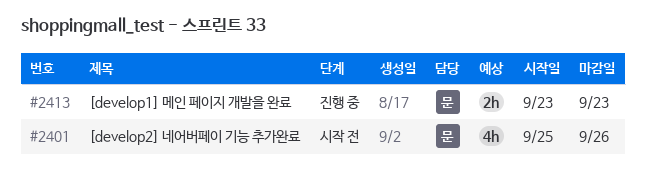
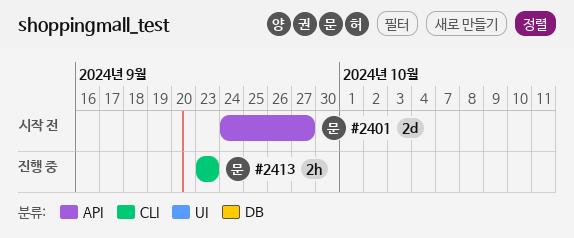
#2401, estimate: 4h -> 2d
#2401, start: Sep 25 -> Sep 24
#2401, due: Sep 26 -> Sep 27

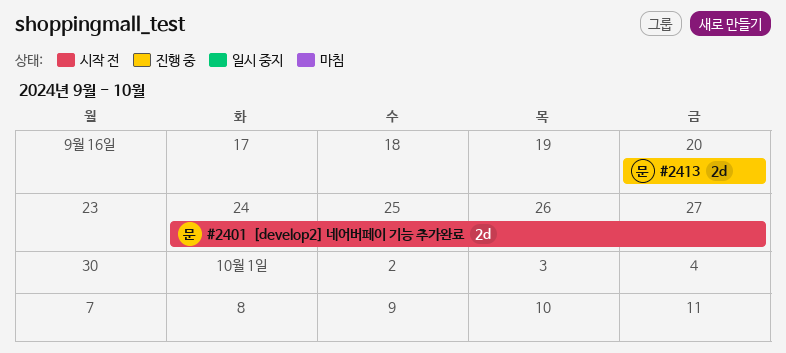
#2413, estimate: 2h -> 2d
#2413, start: Sep 23 -> Sep 20
#2413, due: Sep 23 -> Sep 20

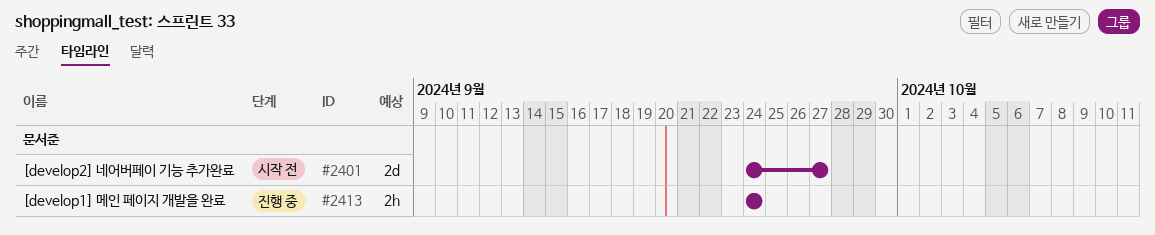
#2413, estimate: 2d -> 2h
#2413, start: Sep 20 -> Sep 24
#2413, due: Sep 20 -> Sep 24

